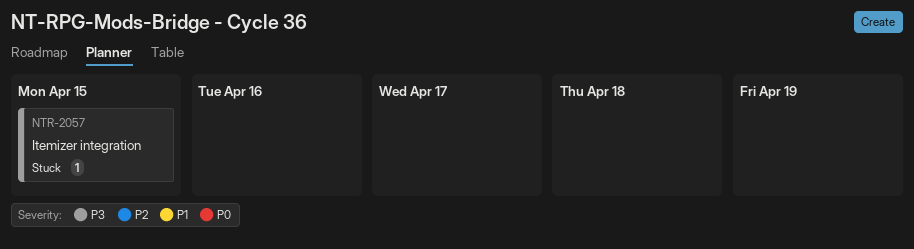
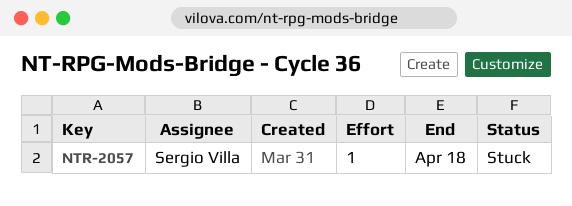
NTR-2057, due: Apr 15 -> Apr 18

